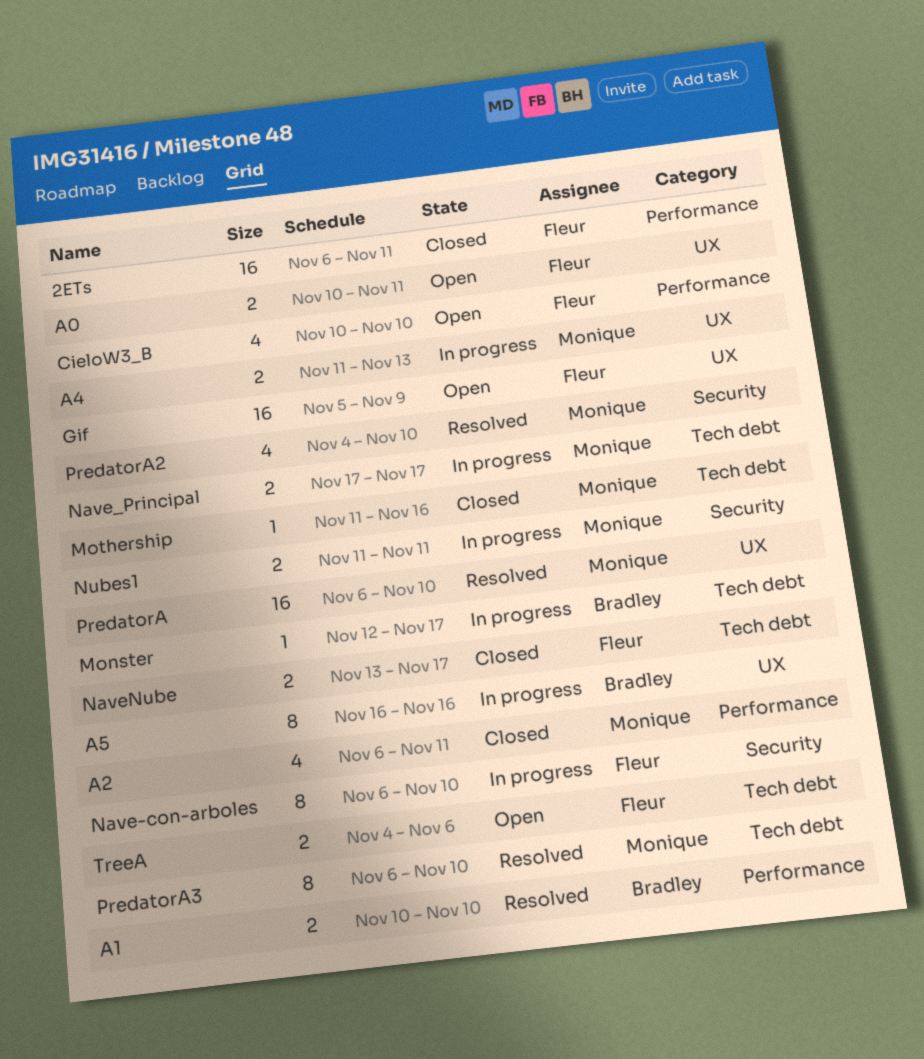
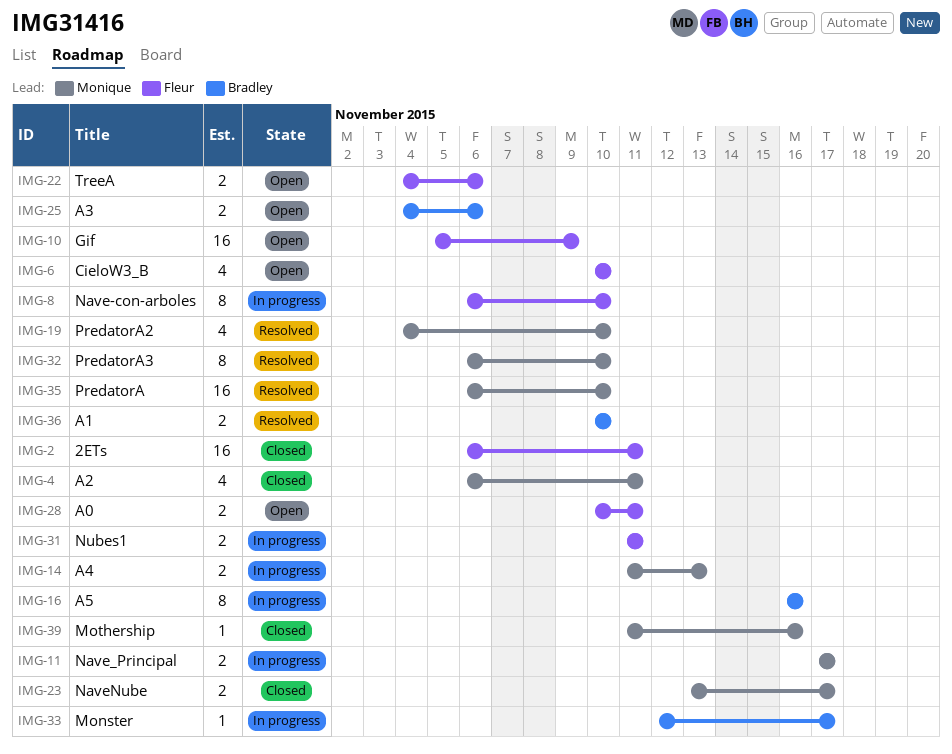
A3: none -> present
NaveNube, owner: Fleur -> Monique
Nubes1, owner: Monique -> Fleur

